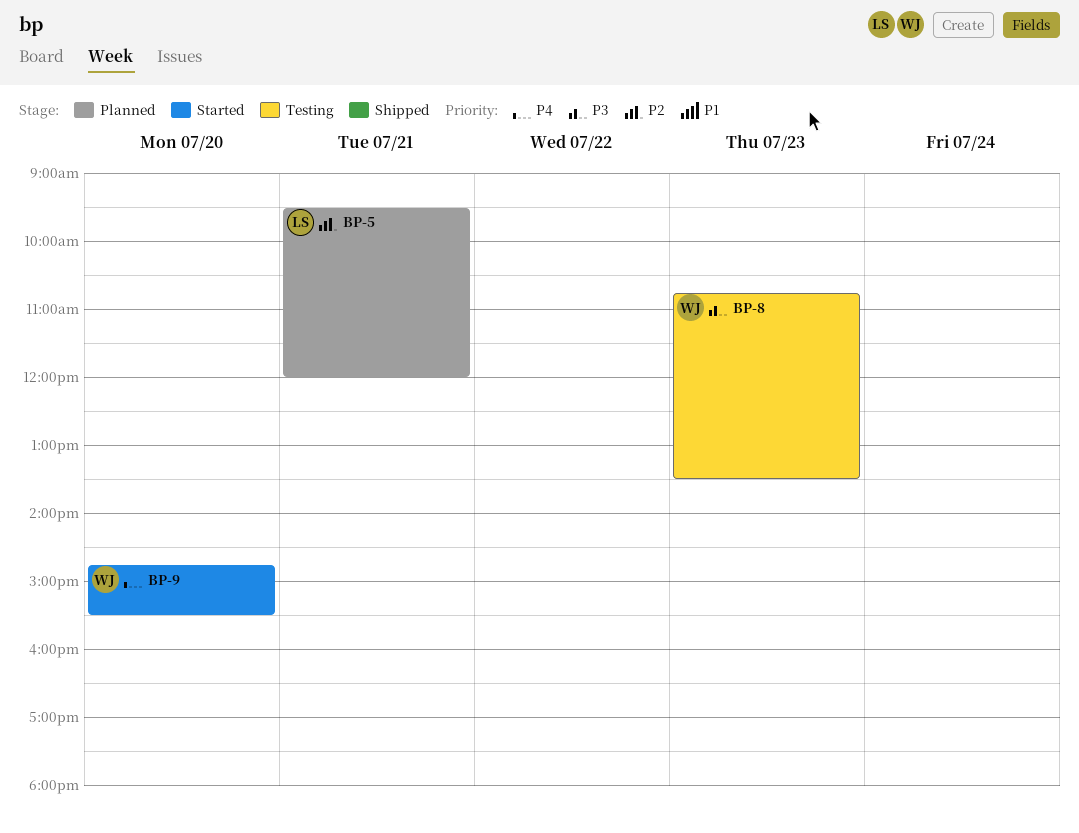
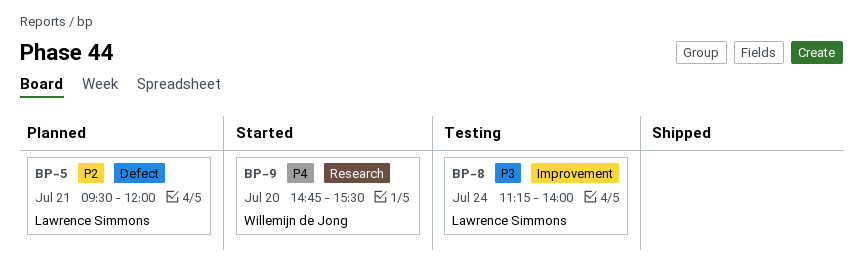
BP-8, owner: Willemijn de Jong -> Lawrence Simmons
BP-8, day: Jul 23 -> Jul 24
BP-8, begins: 10:45 -> 11:15
BP-8, ends: 13:30 -> 14:00

